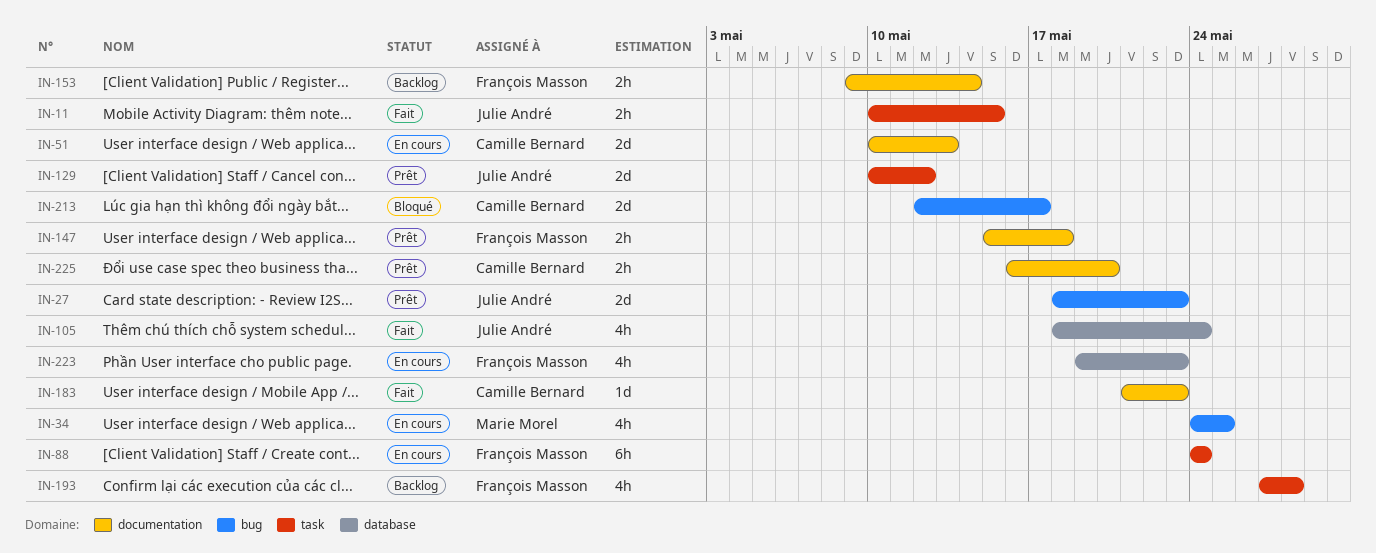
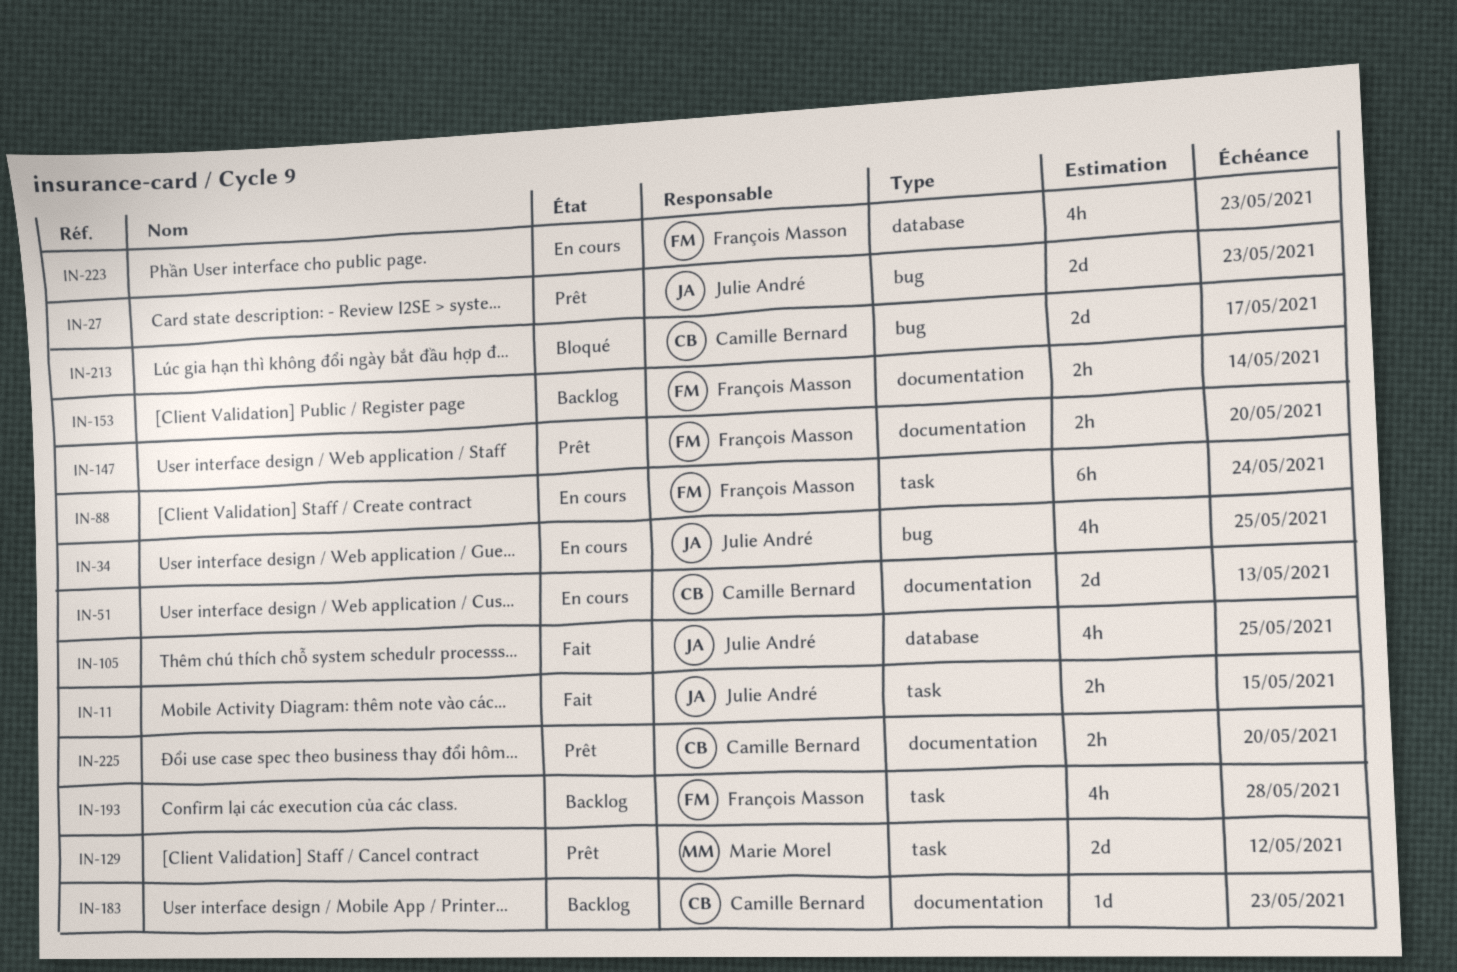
IN-34, owner: Marie Morel -> Julie André
IN-105, due: May 24 -> May 25
IN-129, owner: Julie André -> Marie Morel
IN-147, due: May 18 -> May 20
IN-183, status: Fait -> Backlog

